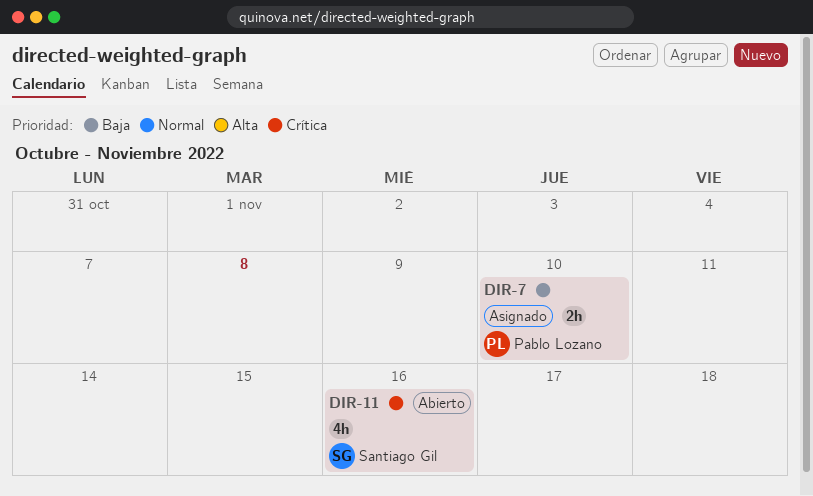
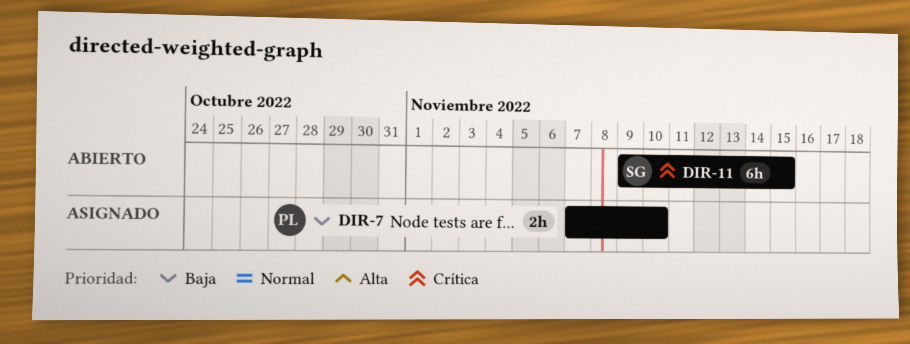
DIR-11, estimate: 4h -> 6h
DIR-11, due: Nov 16 -> Nov 15

